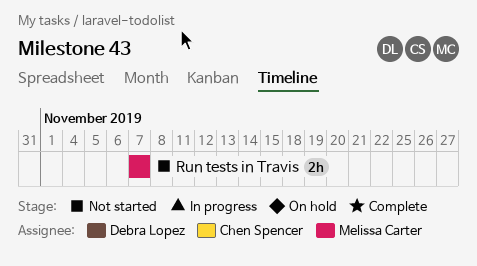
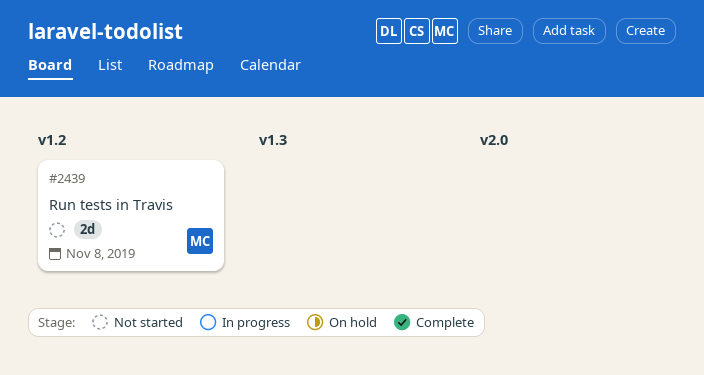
Run tests in Travis, estimate: 2h -> 2d
Run tests in Travis, due: Nov 7 -> Nov 8

